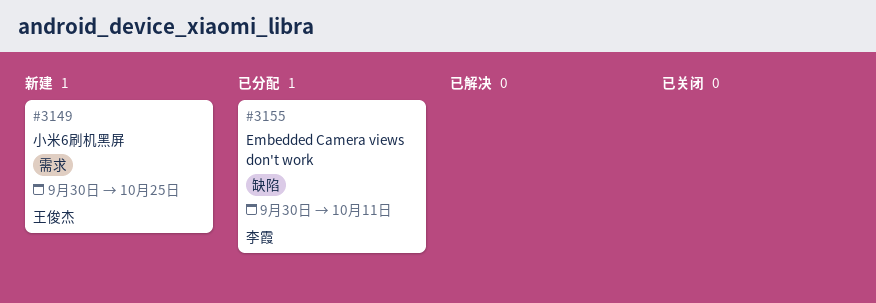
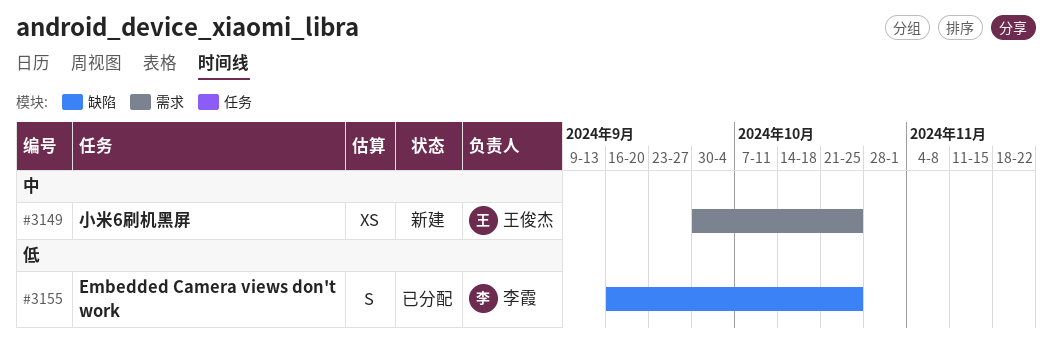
#3155, start: Sep 30 -> Sep 16
#3155, due: Oct 11 -> Oct 25

